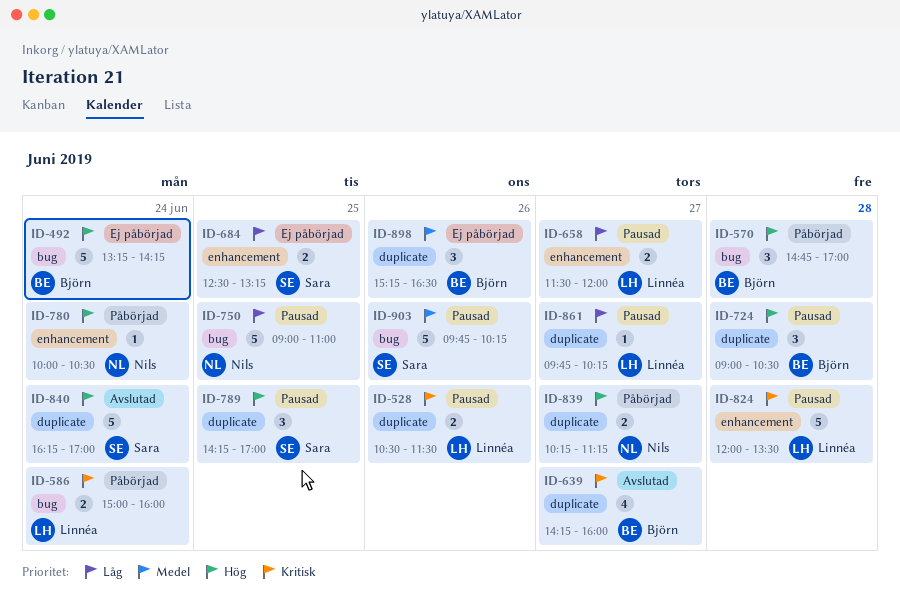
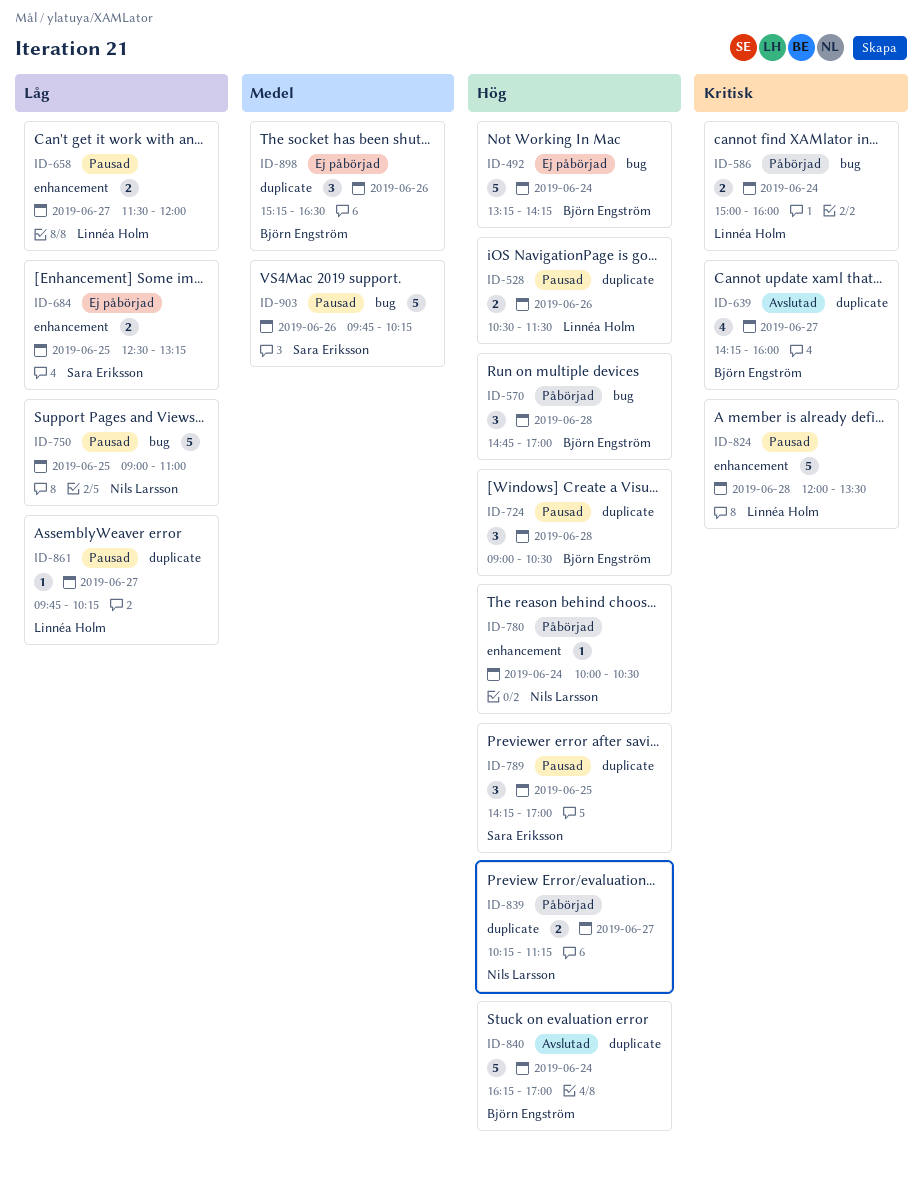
ID-528, priority: Kritisk -> Hög
ID-840, owner: Sara Eriksson -> Björn Engström

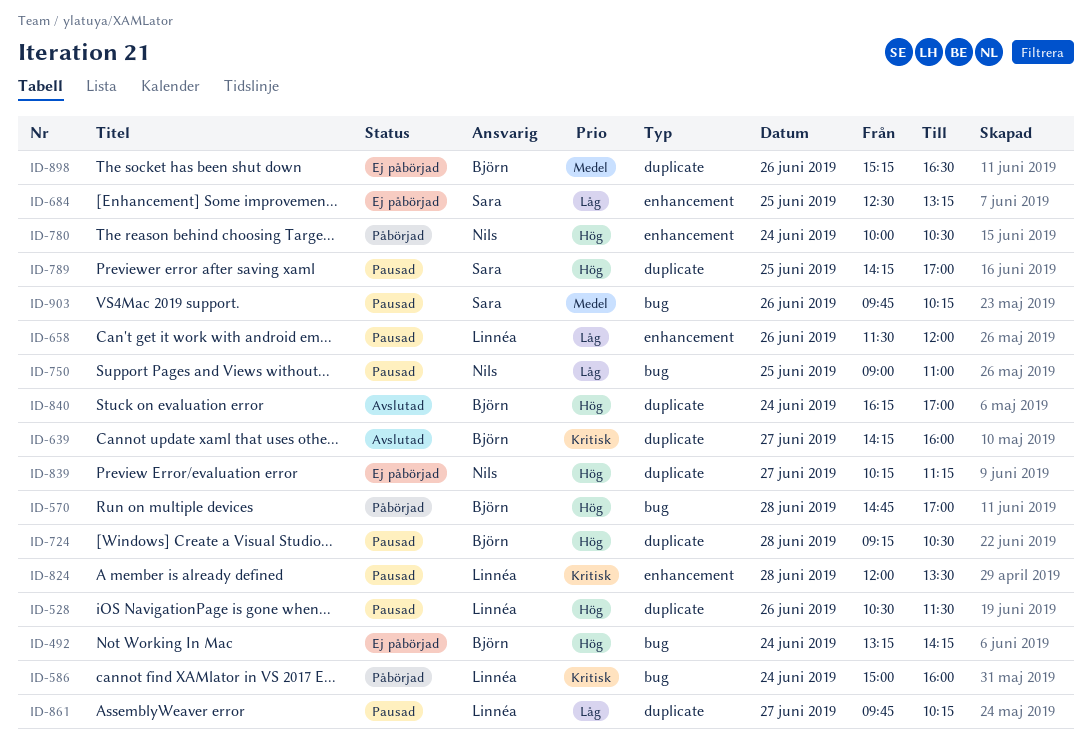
ID-658, day: Jun 27 -> Jun 26
ID-724, begins: 09:00 -> 09:15
ID-839, status: Påbörjad -> Ej påbörjad

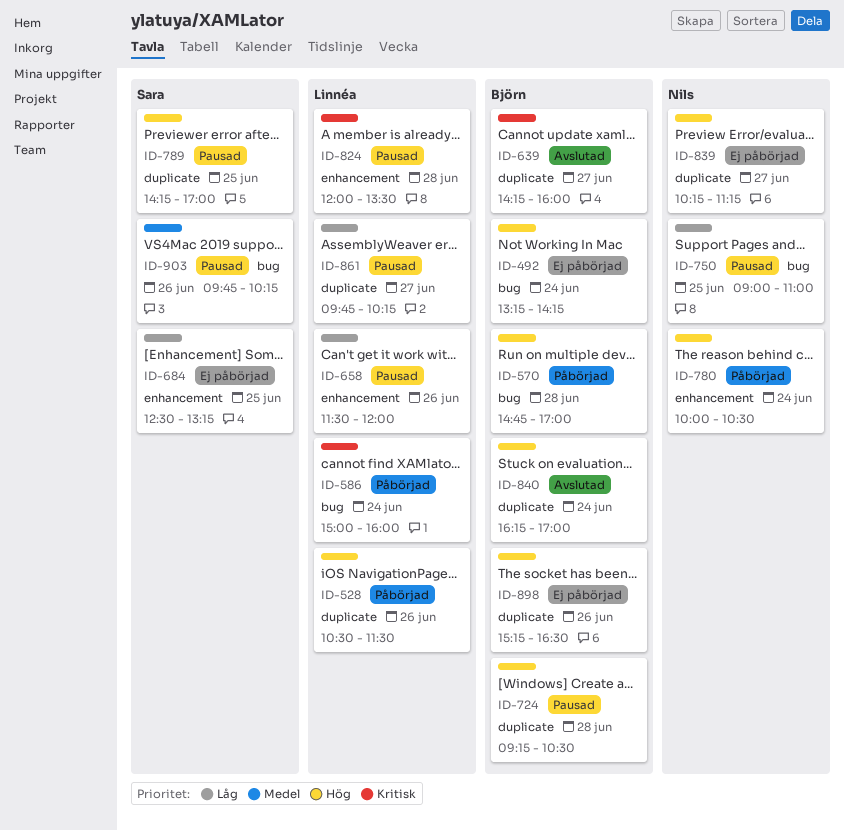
ID-528, status: Pausad -> Påbörjad
ID-898, priority: Medel -> Hög

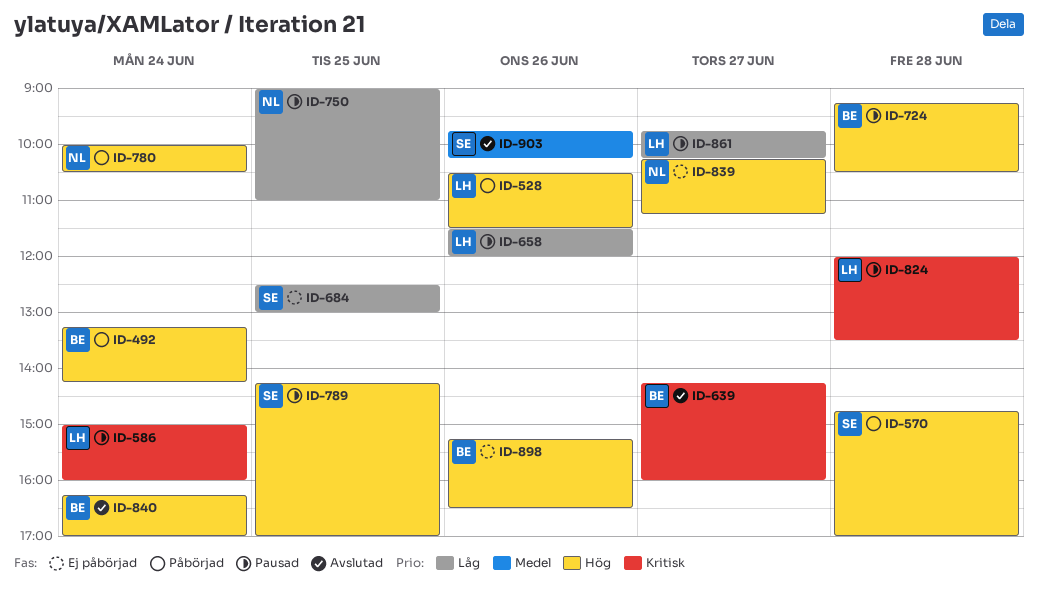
ID-492, status: Ej påbörjad -> Påbörjad
ID-570, owner: Björn -> Sara
ID-586, status: Påbörjad -> Pausad
ID-684, ends: 13:15 -> 13:00
ID-903, status: Pausad -> Avslutad

